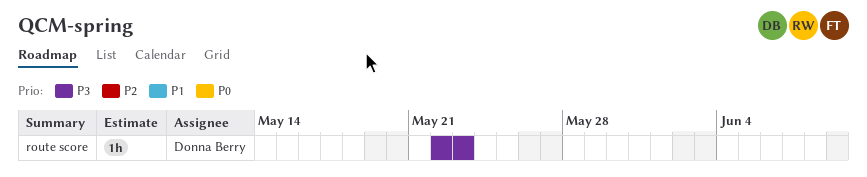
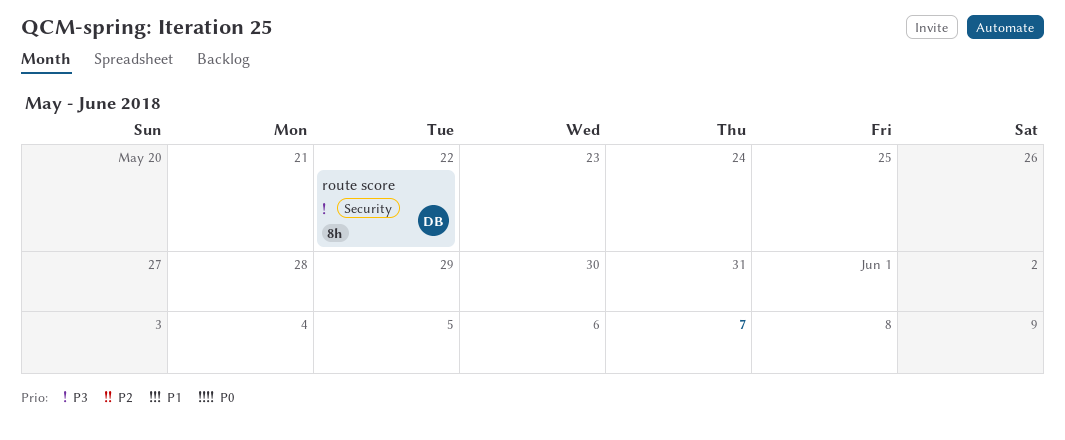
route score, estimate: 1h -> 8h
route score, due: May 23 -> May 22

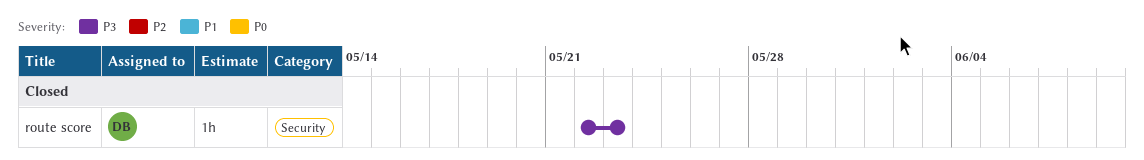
route score, estimate: 8h -> 1h
route score, due: May 22 -> May 23

